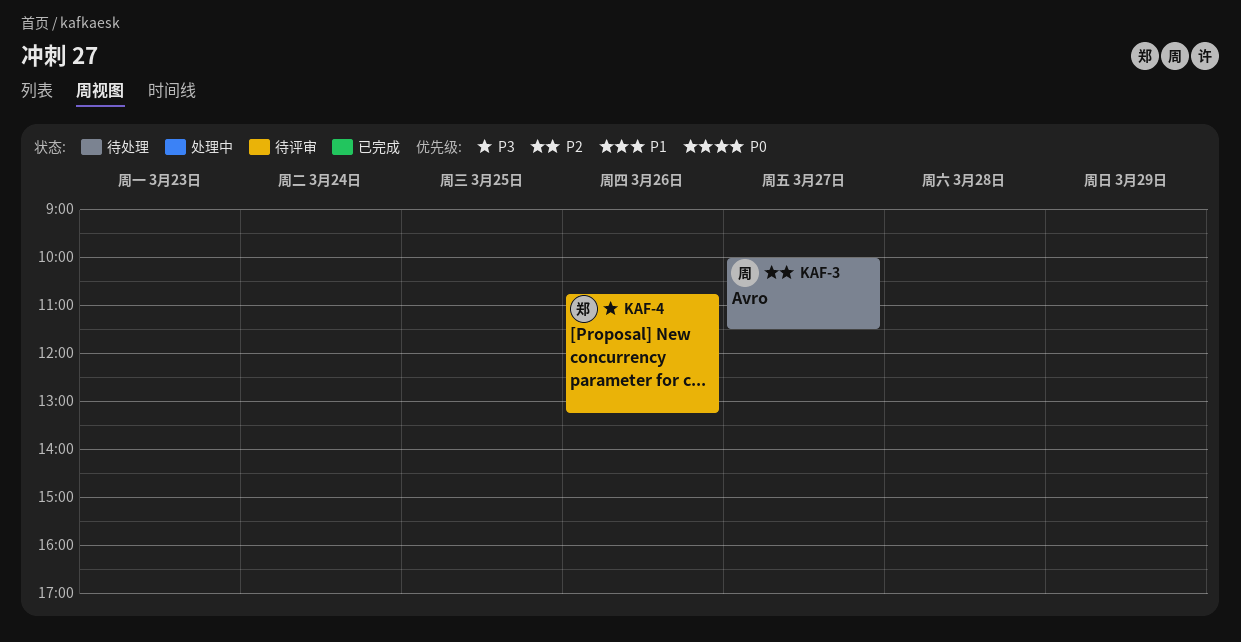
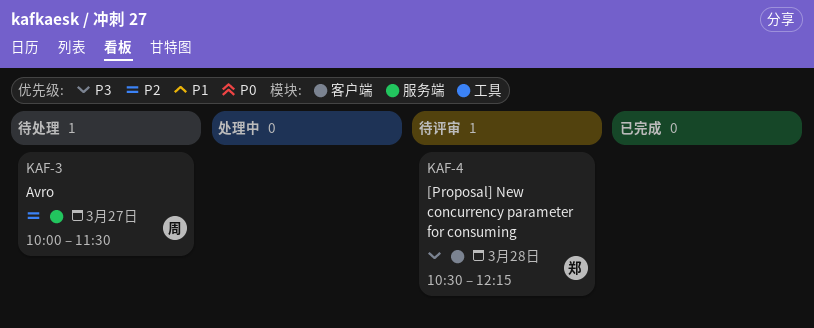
KAF-4, day: Mar 26 -> Mar 28
KAF-4, begins: 10:45 -> 10:30
KAF-4, ends: 13:15 -> 12:15

